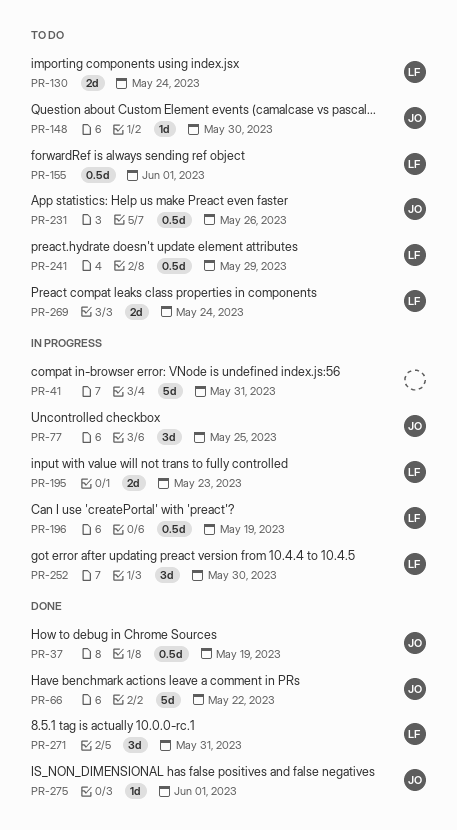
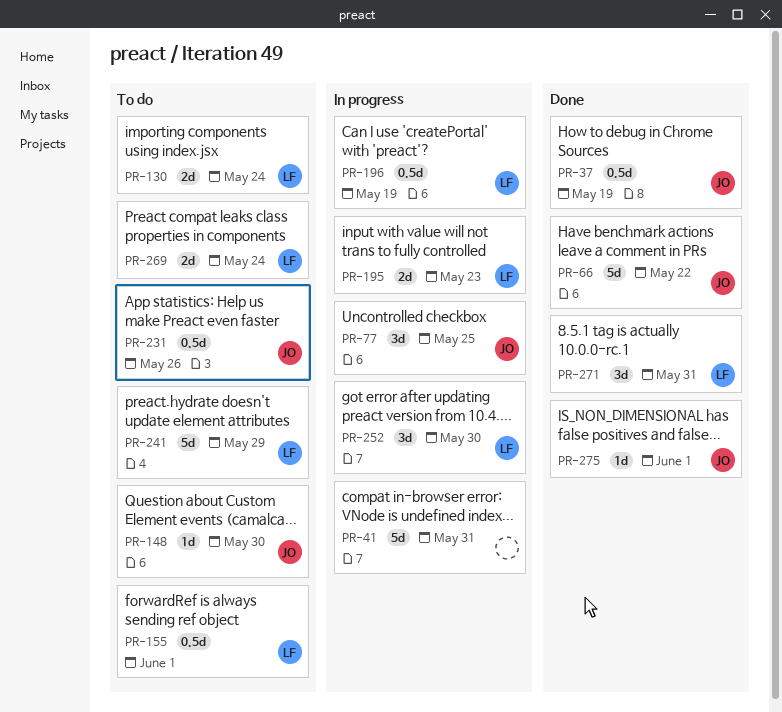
PR-241, estimate: 0.5d -> 5d

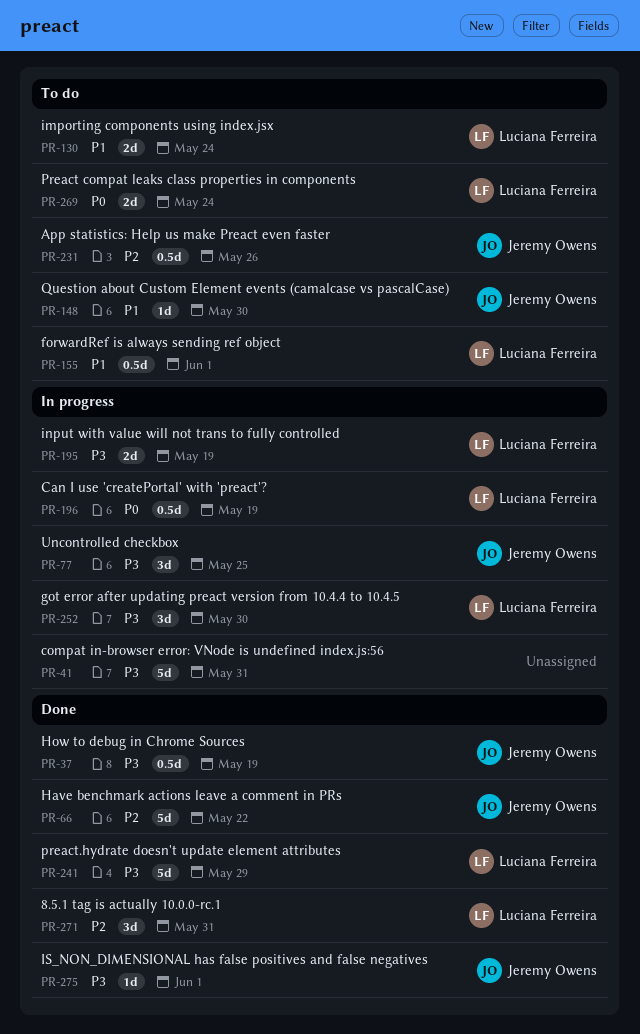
PR-195, due: May 23 -> May 19
PR-241, status: To do -> Done

